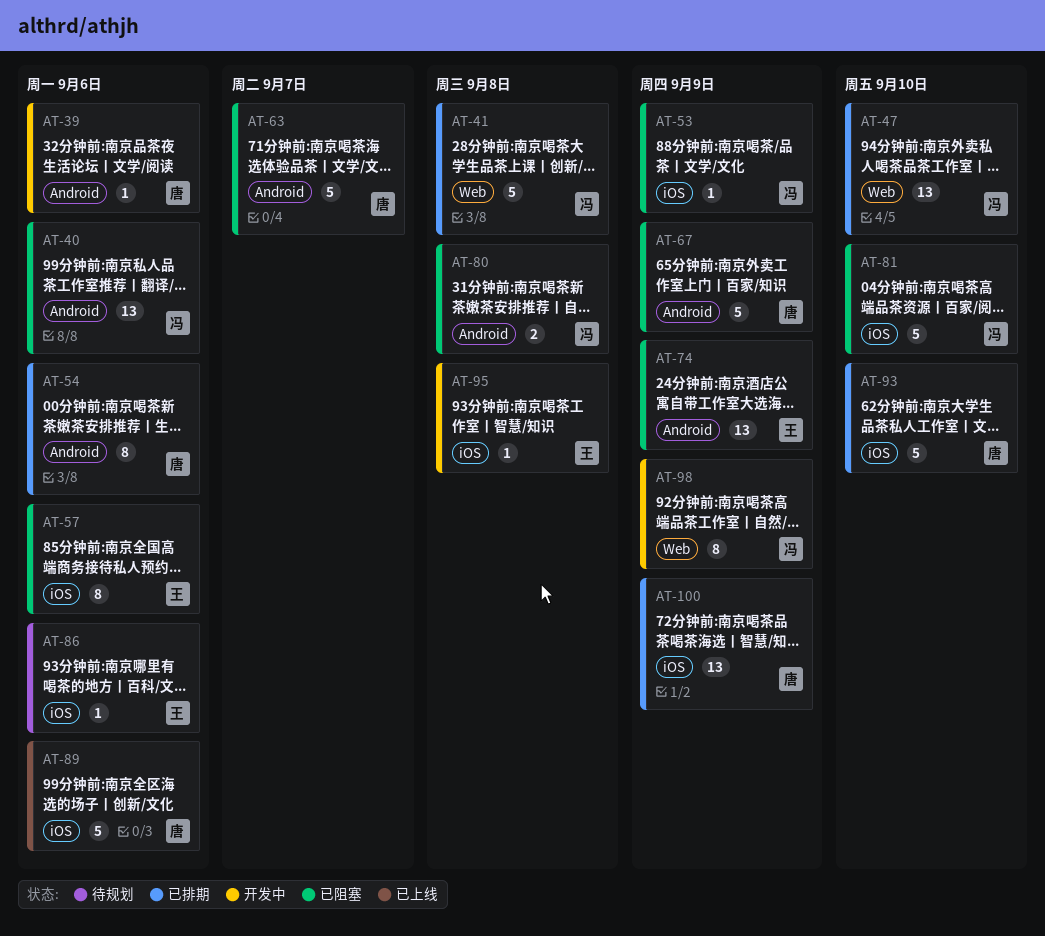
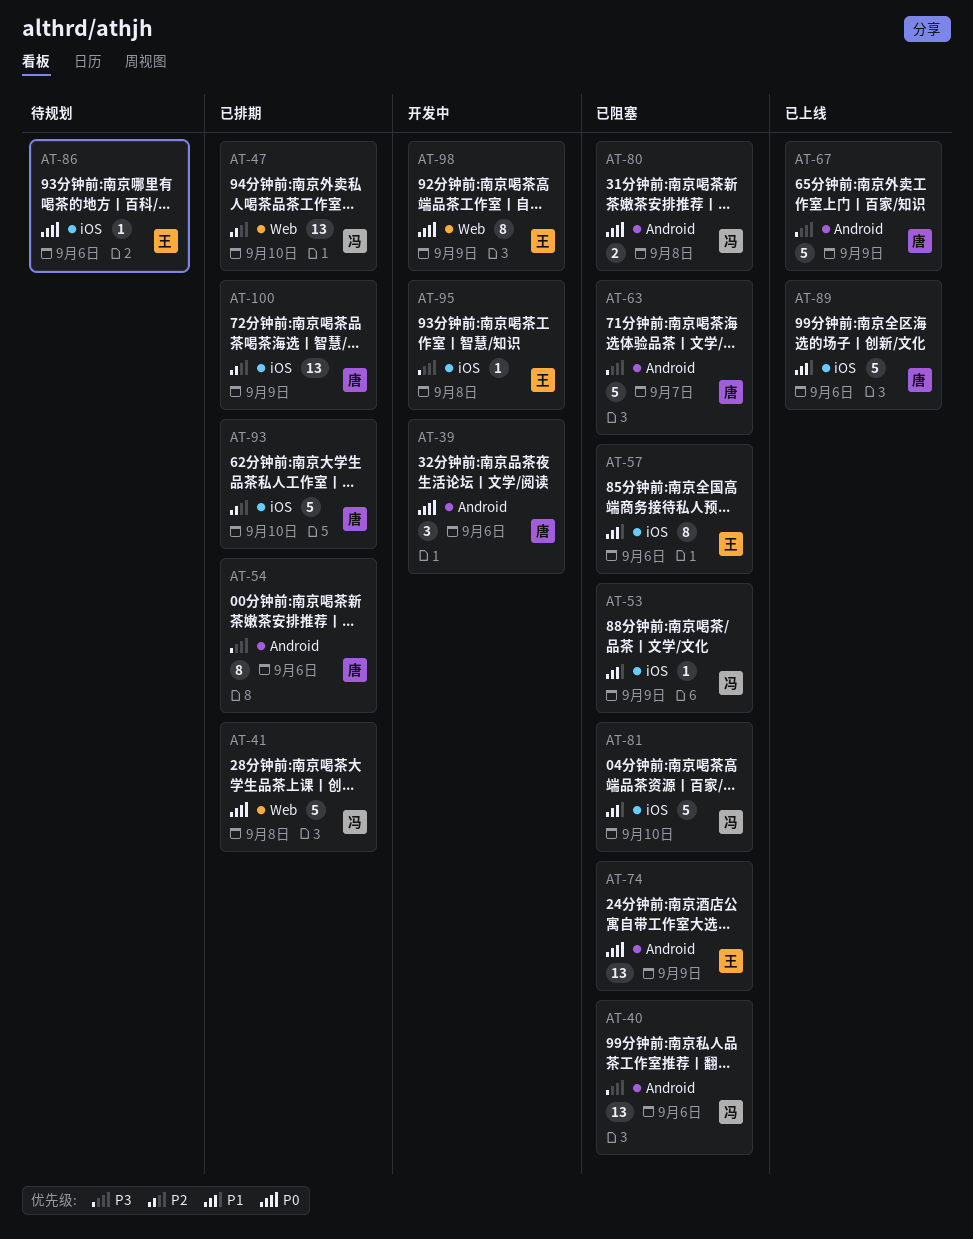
AT-39, estimate: 1 -> 3
AT-67, status: 已阻塞 -> 已上线
AT-98, owner: 冯 -> 王

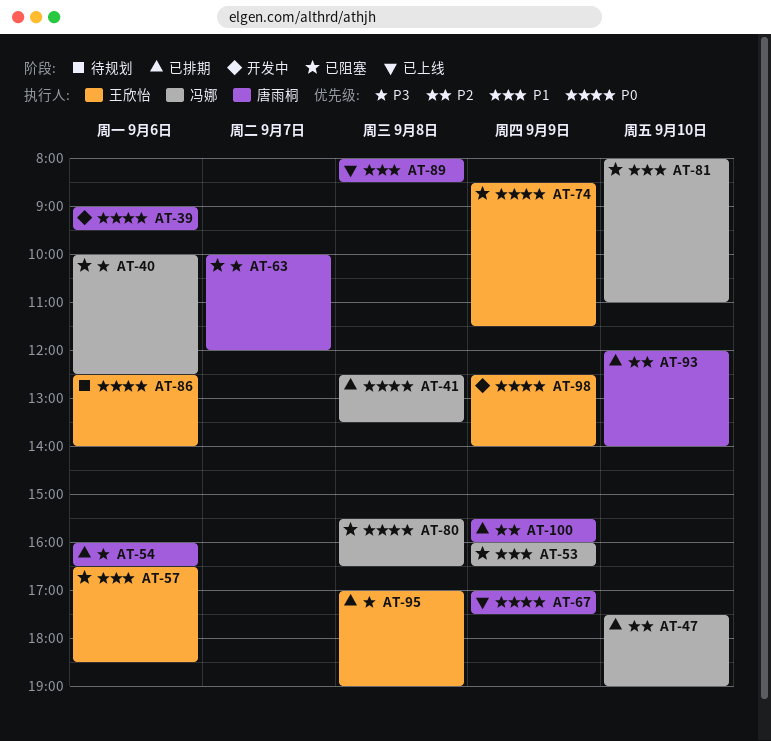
AT-67, priority: P3 -> P0
AT-89, day: Sep 6 -> Sep 8
AT-95, status: 开发中 -> 已排期

